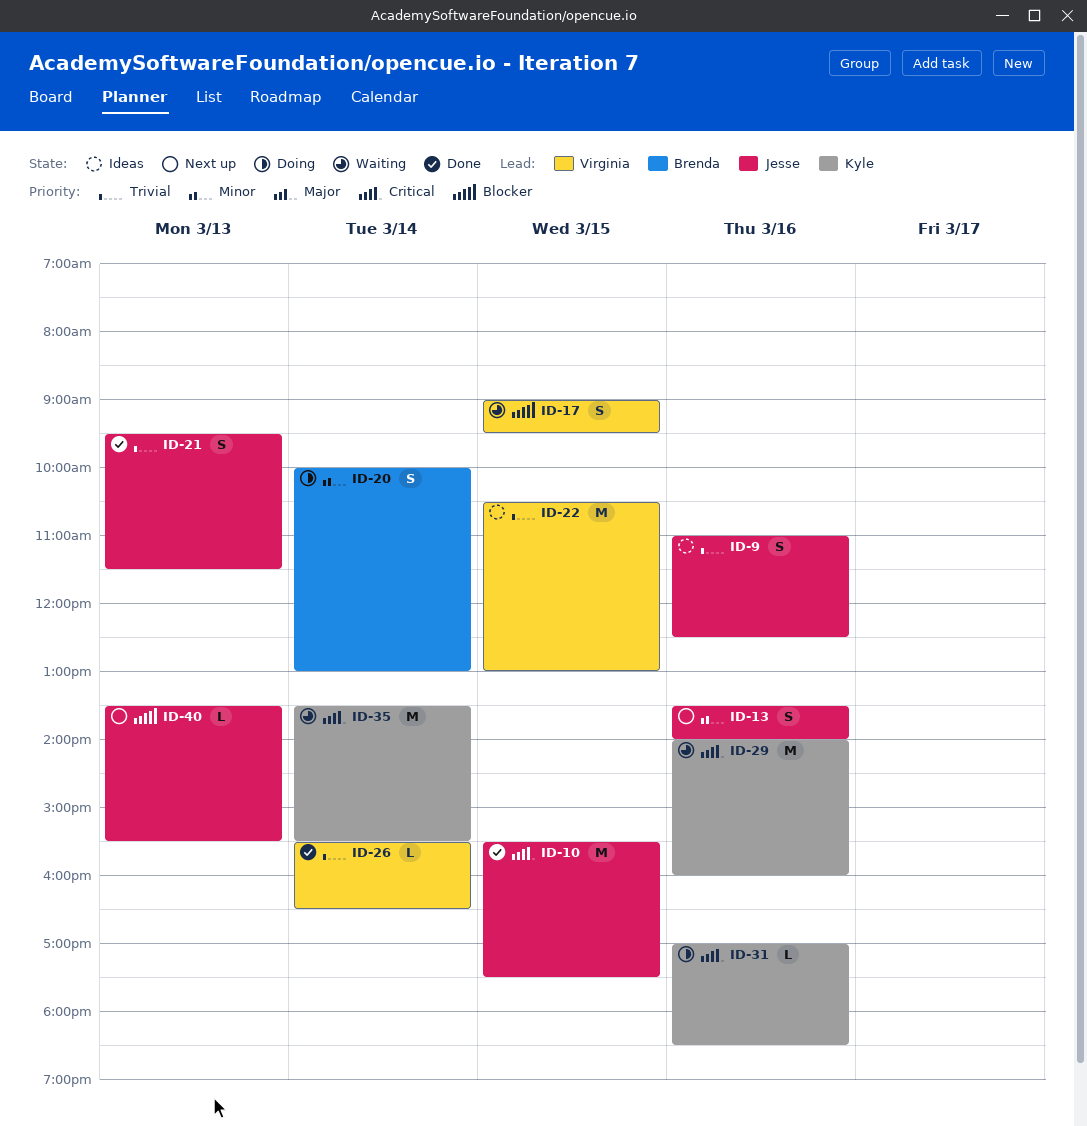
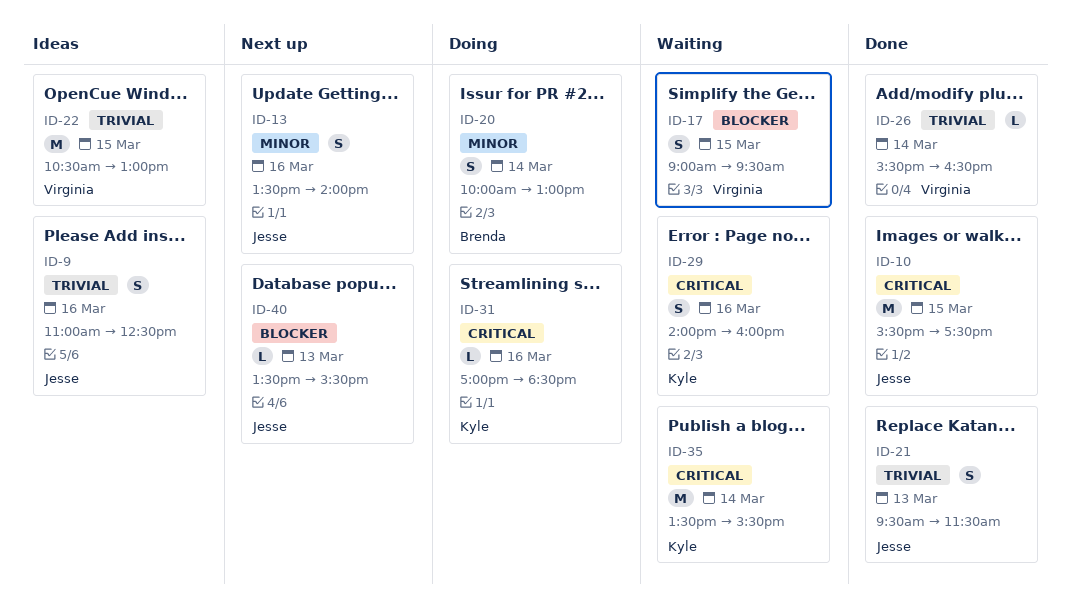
ID-29, estimate: M -> S

